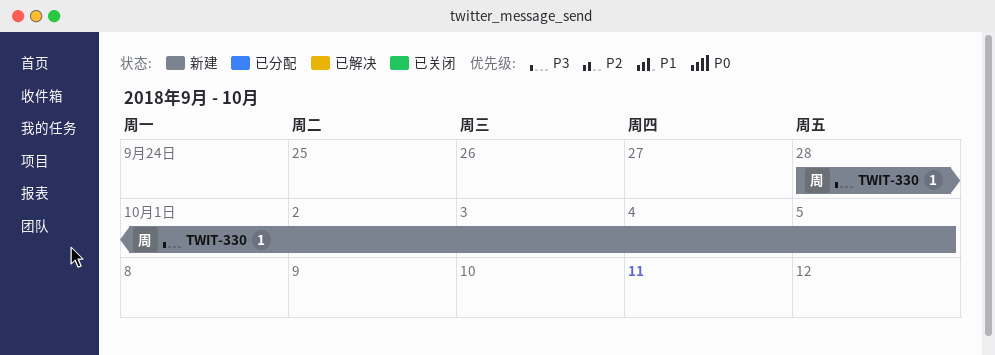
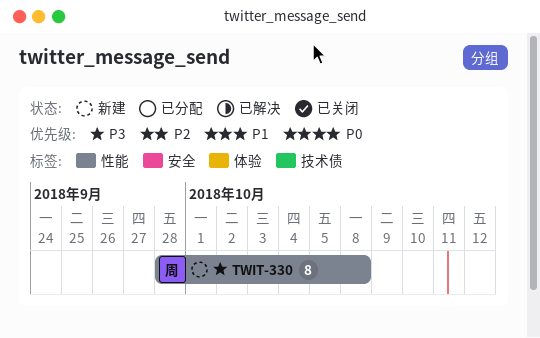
TWIT-330, estimate: 1 -> 8
TWIT-330, due: Oct 5 -> Oct 8

